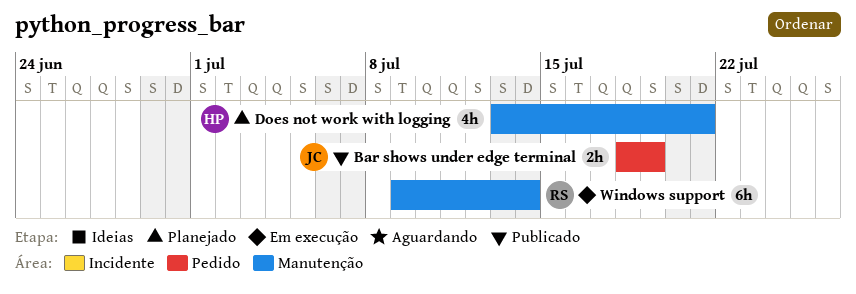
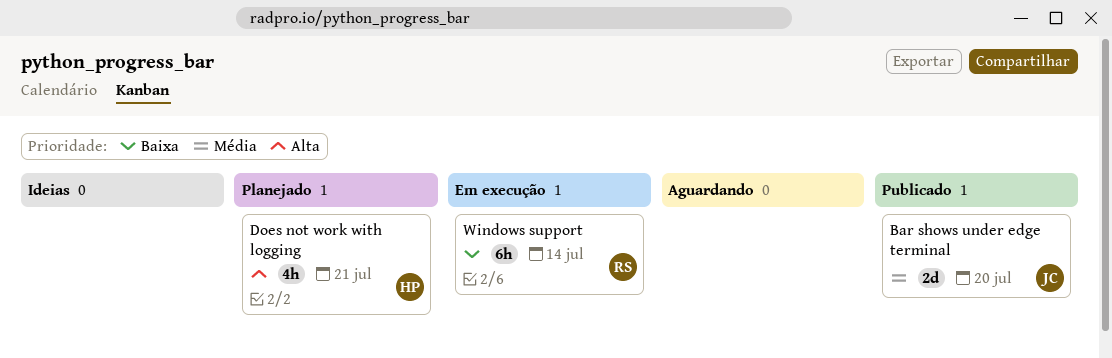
Bar shows under edge terminal, estimate: 2h -> 2d
Bar shows under edge terminal, due: Jul 19 -> Jul 20

